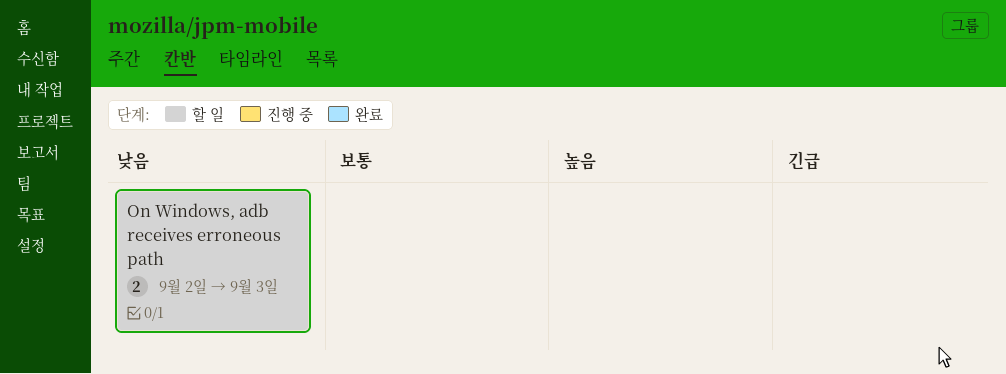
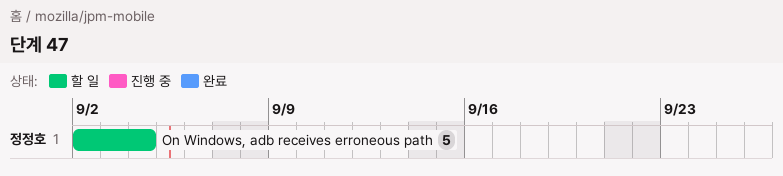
On Windows, adb receives erroneous path, estimate: 2 -> 5
On Windows, adb receives erroneous path, due: Sep 3 -> Sep 4

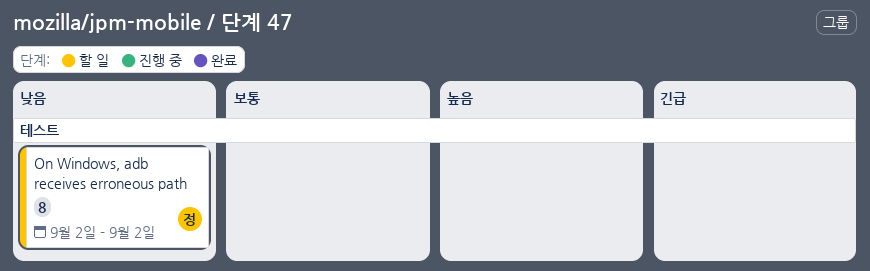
On Windows, adb receives erroneous path, estimate: 5 -> 8
On Windows, adb receives erroneous path, due: Sep 4 -> Sep 2

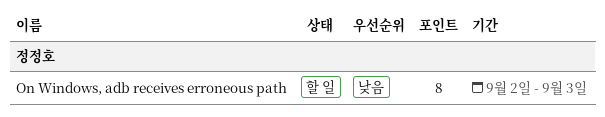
On Windows, adb receives erroneous path, due: Sep 2 -> Sep 3

